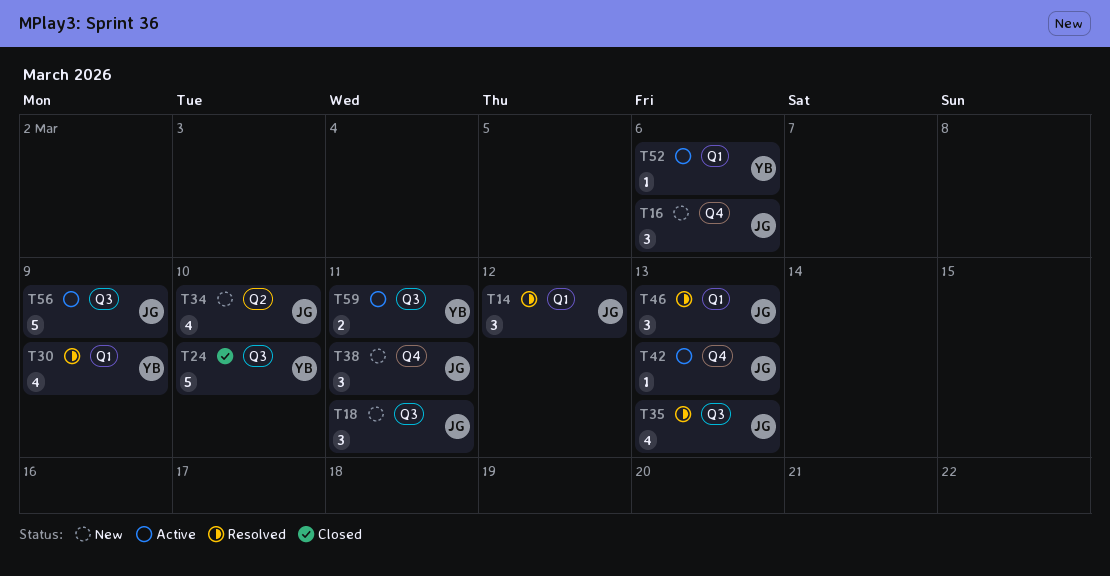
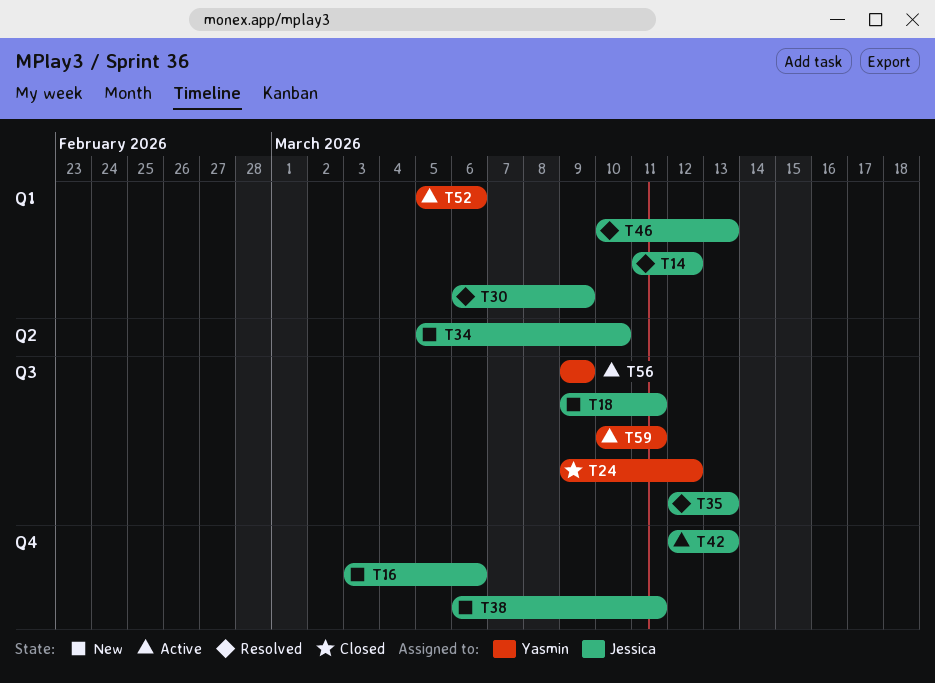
T24, due: Mar 10 -> Mar 12
T30, owner: Yasmin -> Jessica
T56, owner: Jessica -> Yasmin

